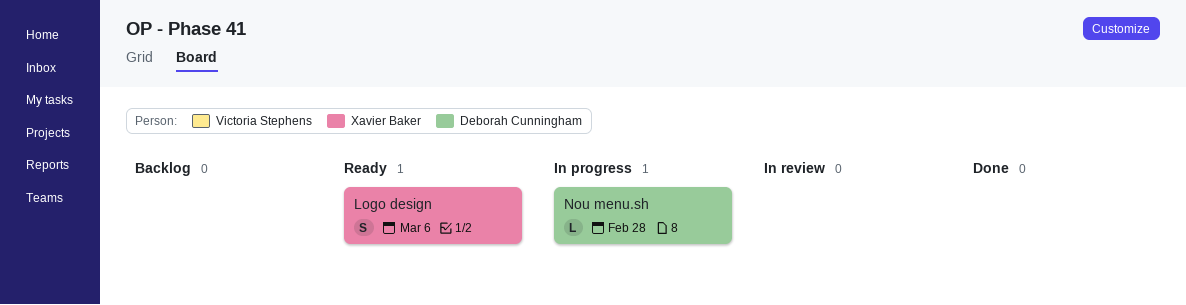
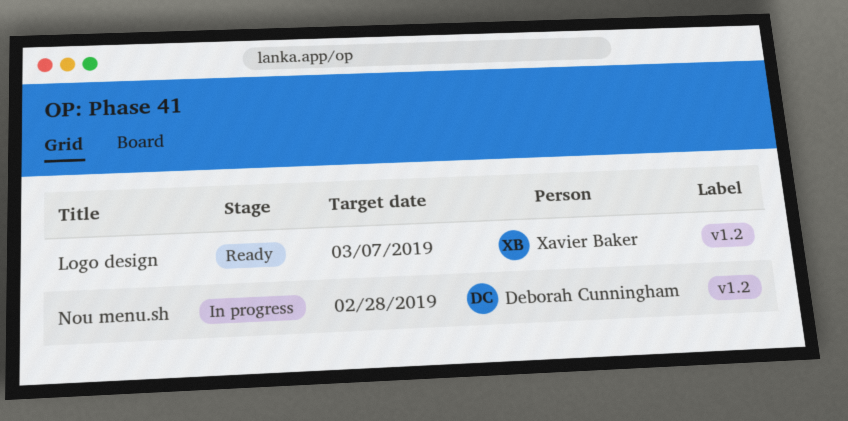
Logo design, due: Mar 6 -> Mar 7

